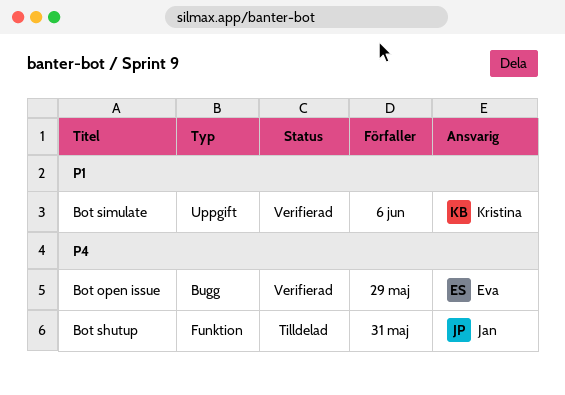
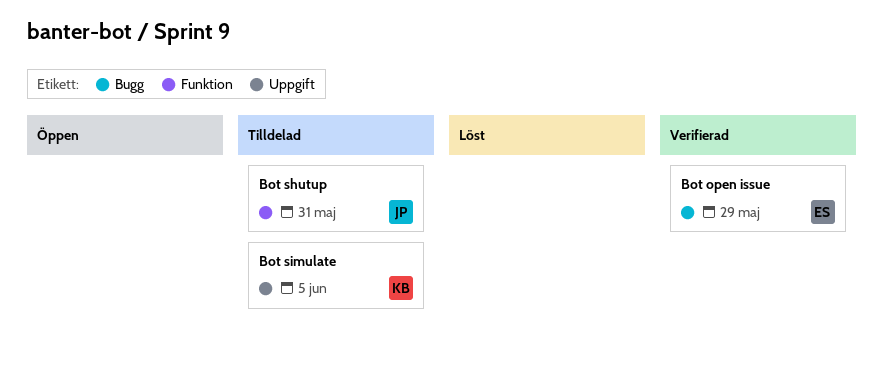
Bot simulate, status: Verifierad -> Tilldelad
Bot simulate, due: Jun 6 -> Jun 5

